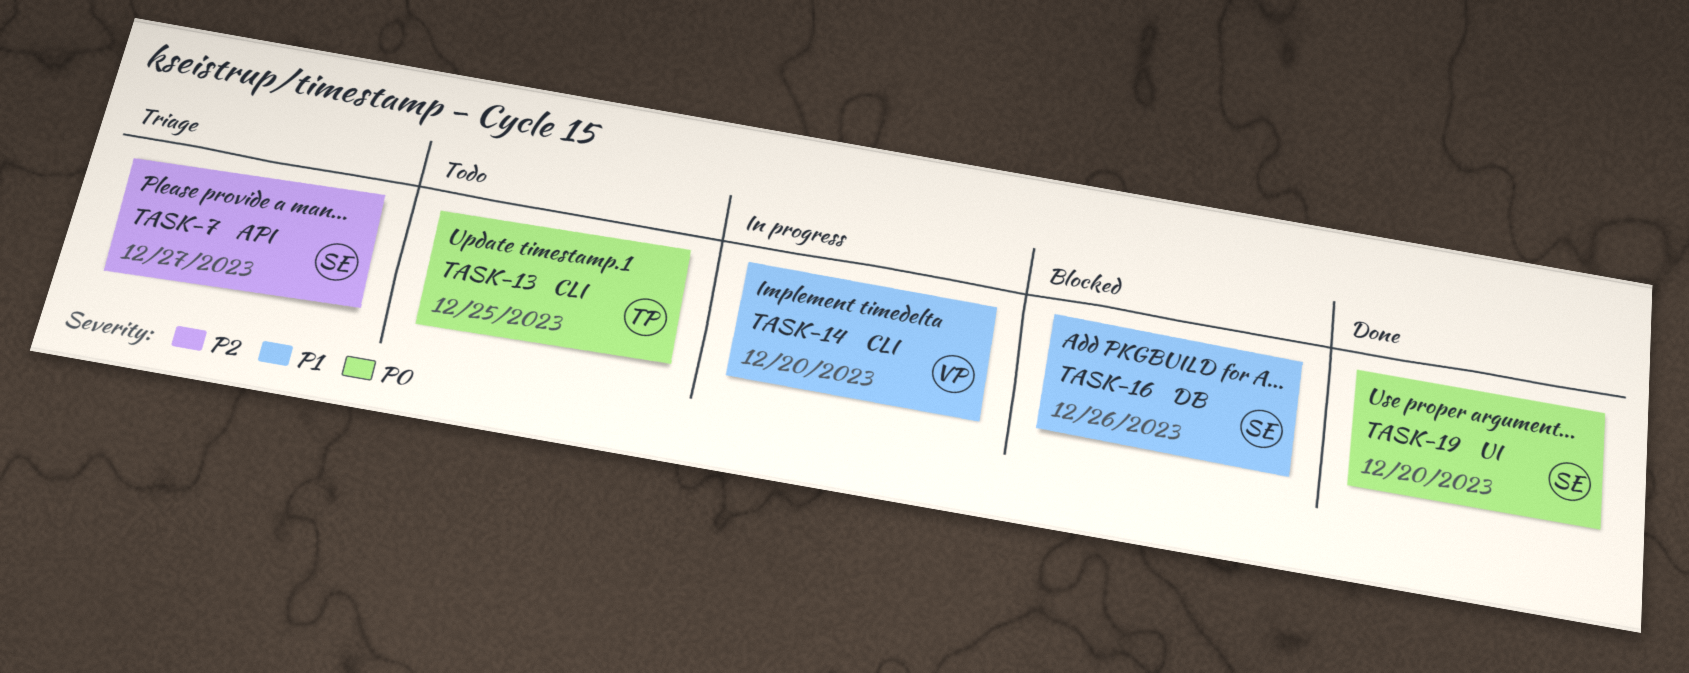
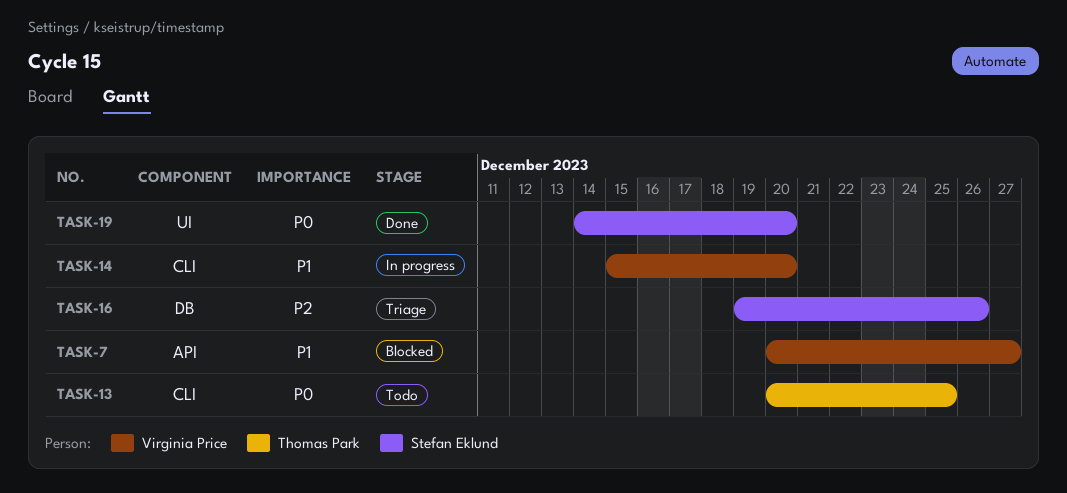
TASK-7, status: Triage -> Blocked
TASK-7, owner: Stefan Eklund -> Virginia Price
TASK-7, priority: P2 -> P1
TASK-16, status: Blocked -> Triage
TASK-16, priority: P1 -> P2

